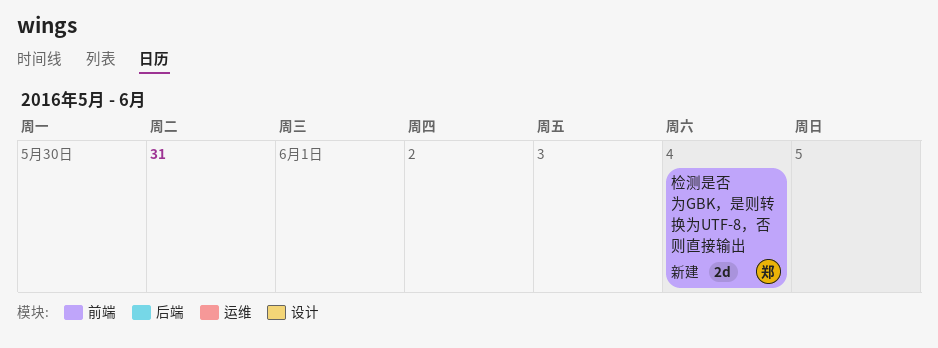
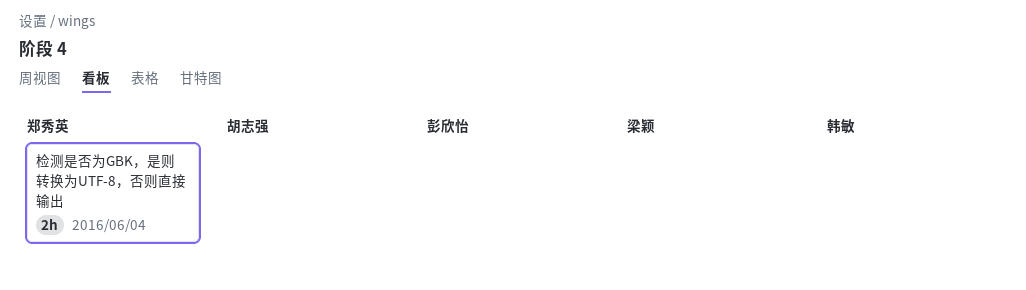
检测是否为GBK，是则转换为UTF-8，否则直接输出, estimate: 2d -> 2h

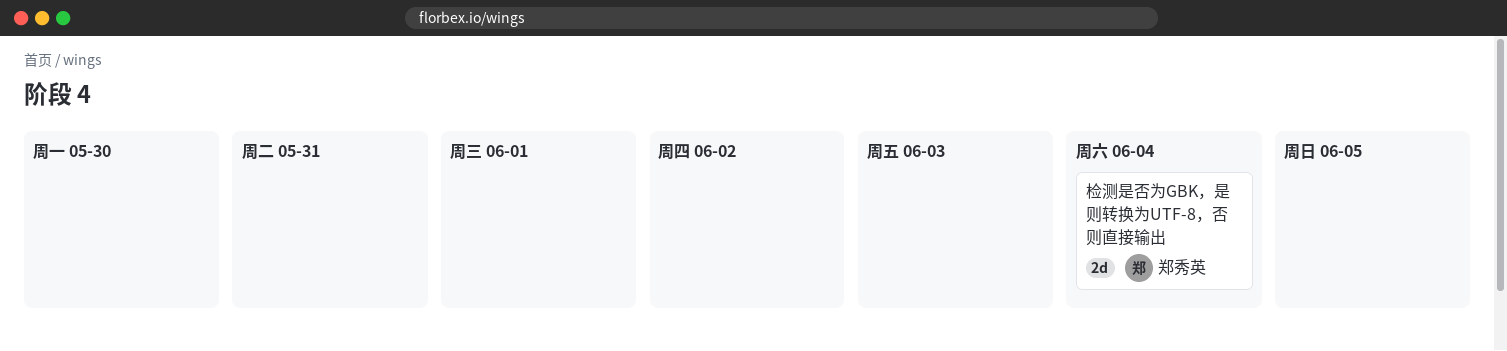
检测是否为GBK，是则转换为UTF-8，否则直接输出, estimate: 2h -> 2d

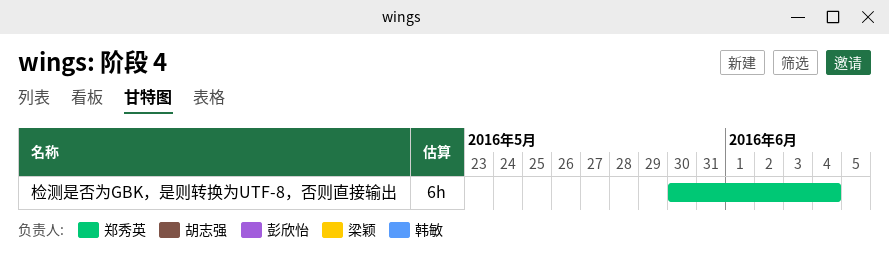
检测是否为GBK，是则转换为UTF-8，否则直接输出, estimate: 2d -> 6h

